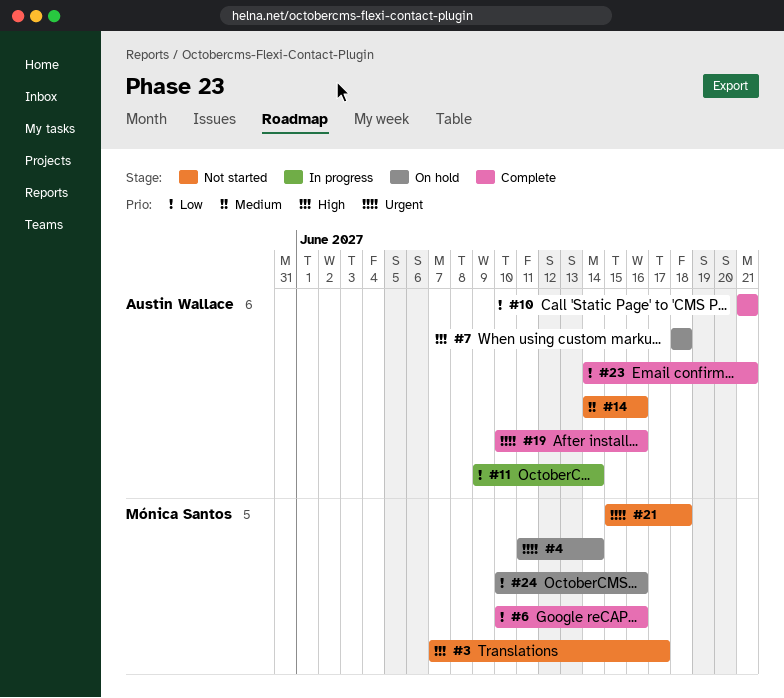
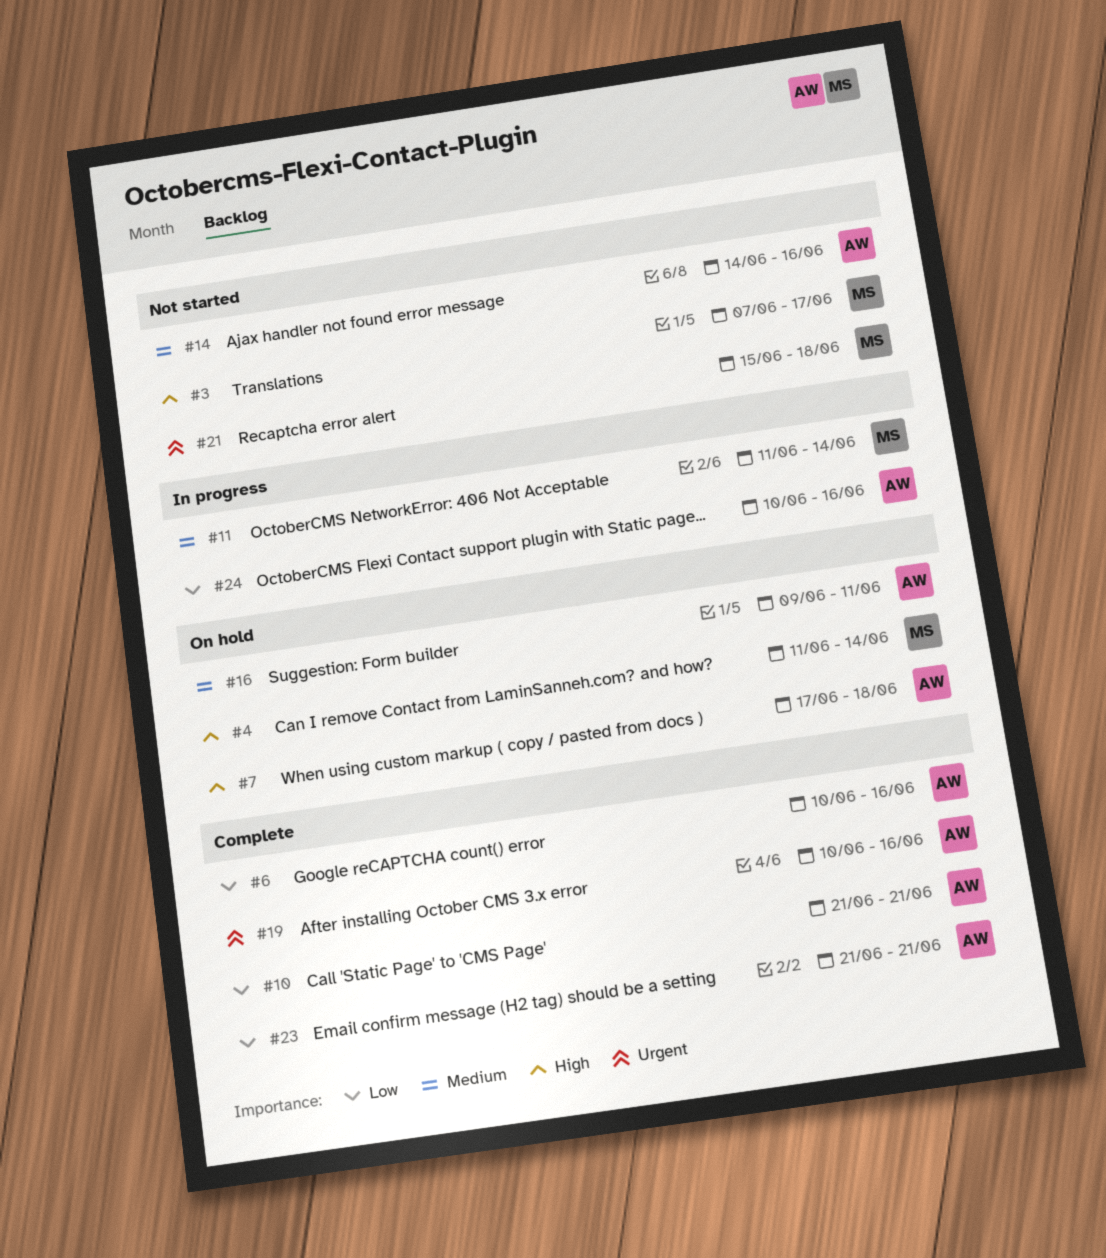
#4, priority: Urgent -> High
#6, owner: Mónica Santos -> Austin Wallace
#7, start: Jun 18 -> Jun 17
#11, owner: Austin Wallace -> Mónica Santos
#11, priority: Low -> Medium
#11, start: Jun 9 -> Jun 11
#16: none -> present
#23, start: Jun 14 -> Jun 21
#24, status: On hold -> In progress
#24, owner: Mónica Santos -> Austin Wallace

